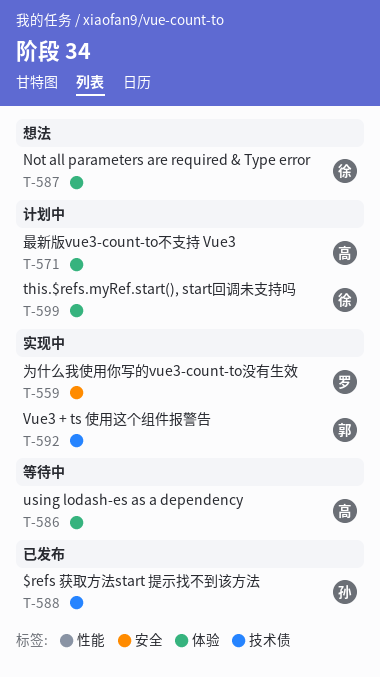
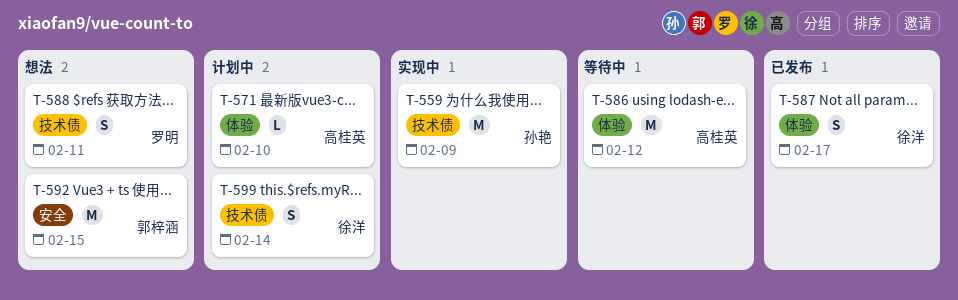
T-559, owner: 罗明 -> 孙艳
T-559, label: 安全 -> 技术债
T-587, status: 想法 -> 已发布
T-588, status: 已发布 -> 想法
T-588, owner: 孙艳 -> 罗明
T-592, status: 实现中 -> 想法
T-592, label: 技术债 -> 安全
T-599, label: 体验 -> 技术债

